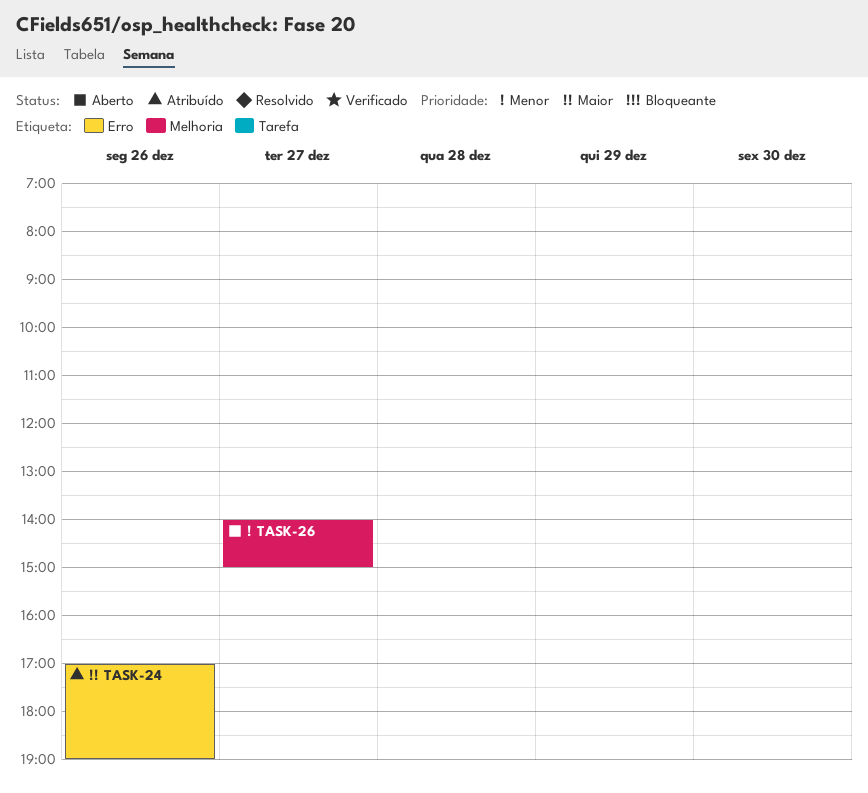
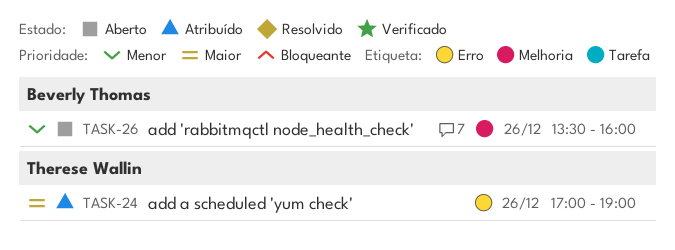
TASK-26, day: Dec 27 -> Dec 26
TASK-26, begins: 14:00 -> 13:30
TASK-26, ends: 15:00 -> 16:00

